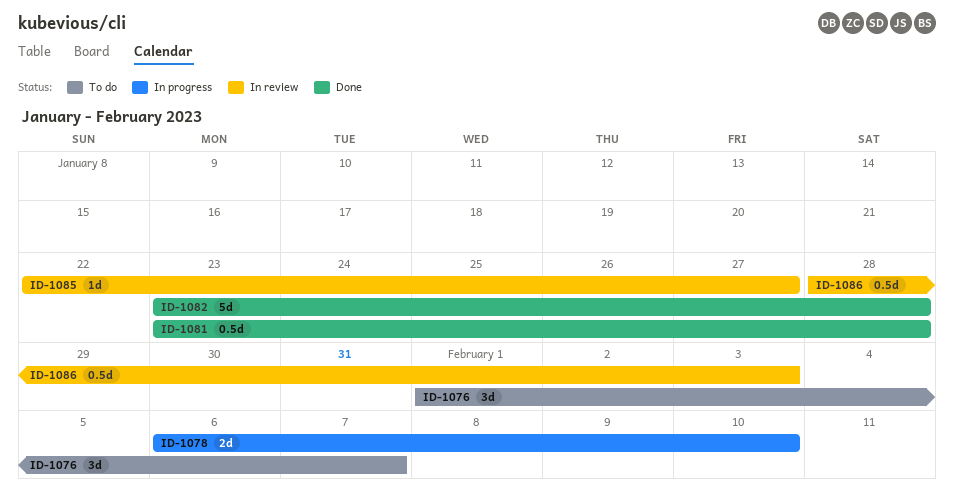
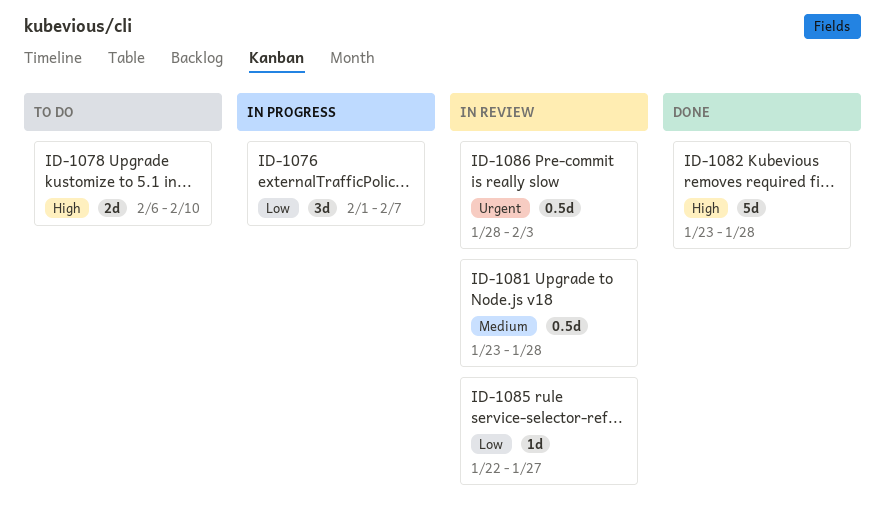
ID-1076, status: To do -> In progress
ID-1078, status: In progress -> To do
ID-1081, status: Done -> In review

